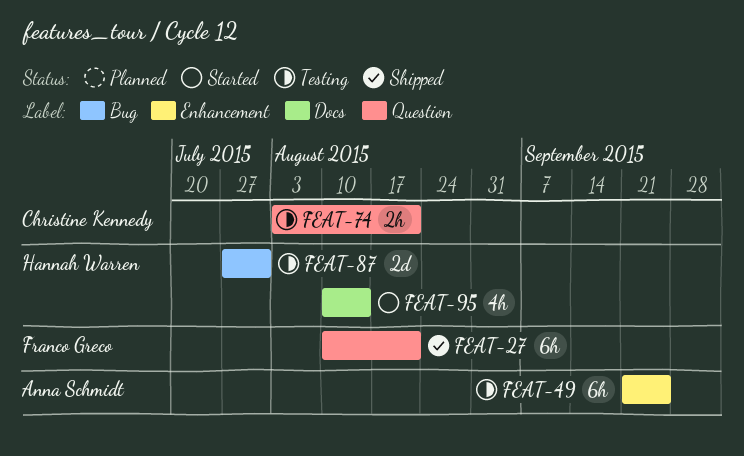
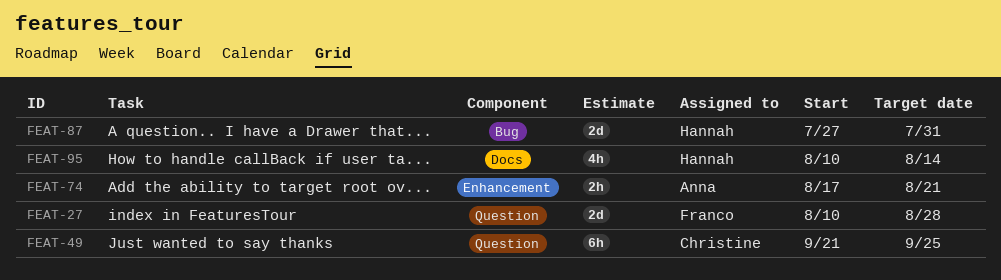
FEAT-27, estimate: 6h -> 2d
FEAT-27, due: Aug 21 -> Aug 28
FEAT-49, owner: Anna Schmidt -> Christine Kennedy
FEAT-49, label: Enhancement -> Question
FEAT-74, owner: Christine Kennedy -> Anna Schmidt
FEAT-74, label: Question -> Enhancement
FEAT-74, start: Aug 3 -> Aug 17

